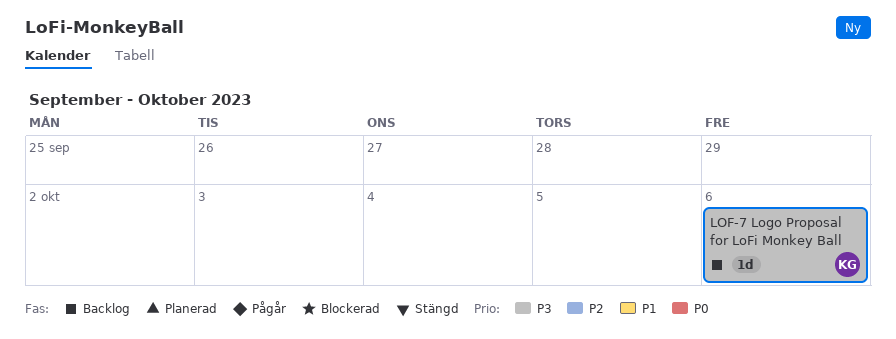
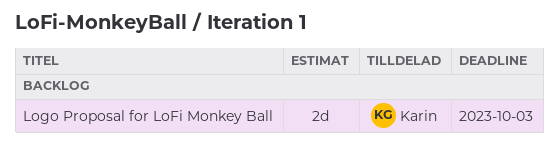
Logo Proposal for LoFi Monkey Ball, estimate: 1d -> 2d
Logo Proposal for LoFi Monkey Ball, due: Oct 6 -> Oct 3

